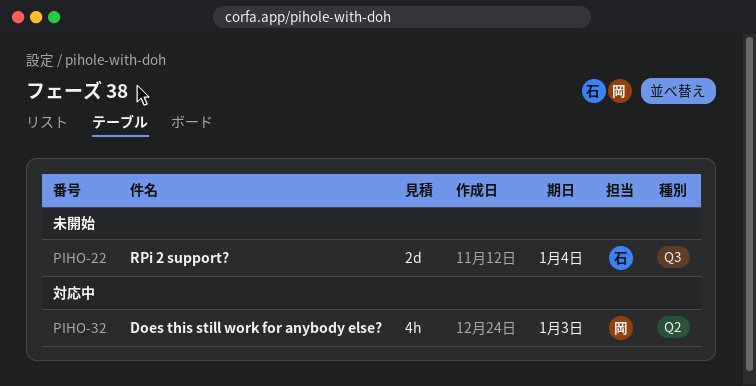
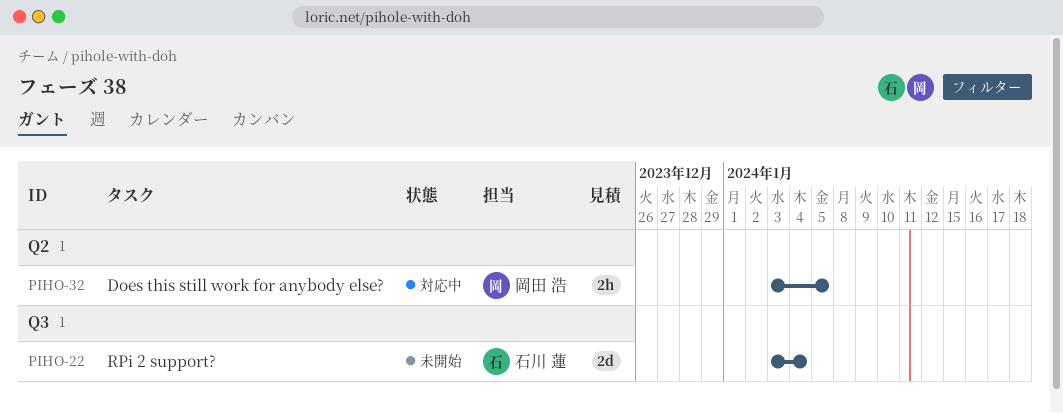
PIHO-32, estimate: 4h -> 2h
PIHO-32, due: Jan 3 -> Jan 5

